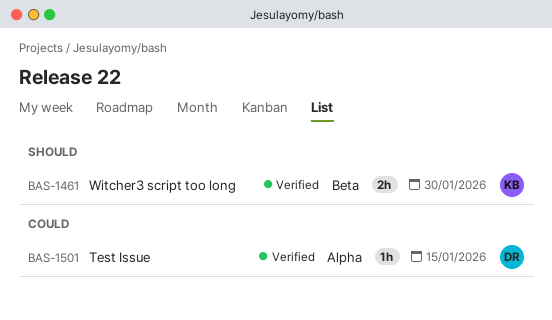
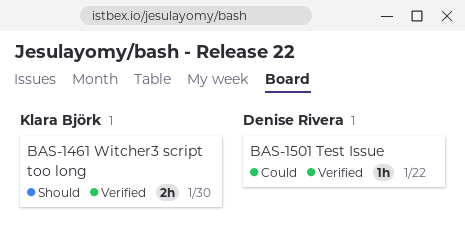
BAS-1501, due: Jan 15 -> Jan 22

